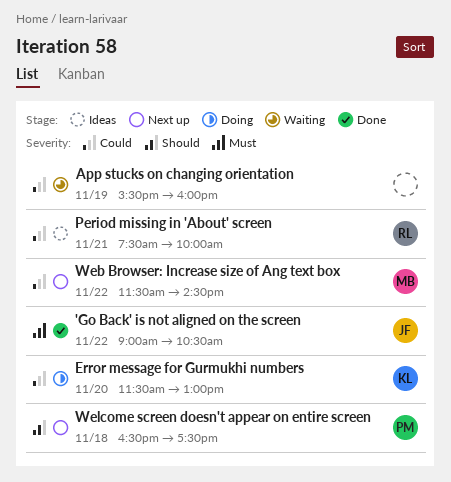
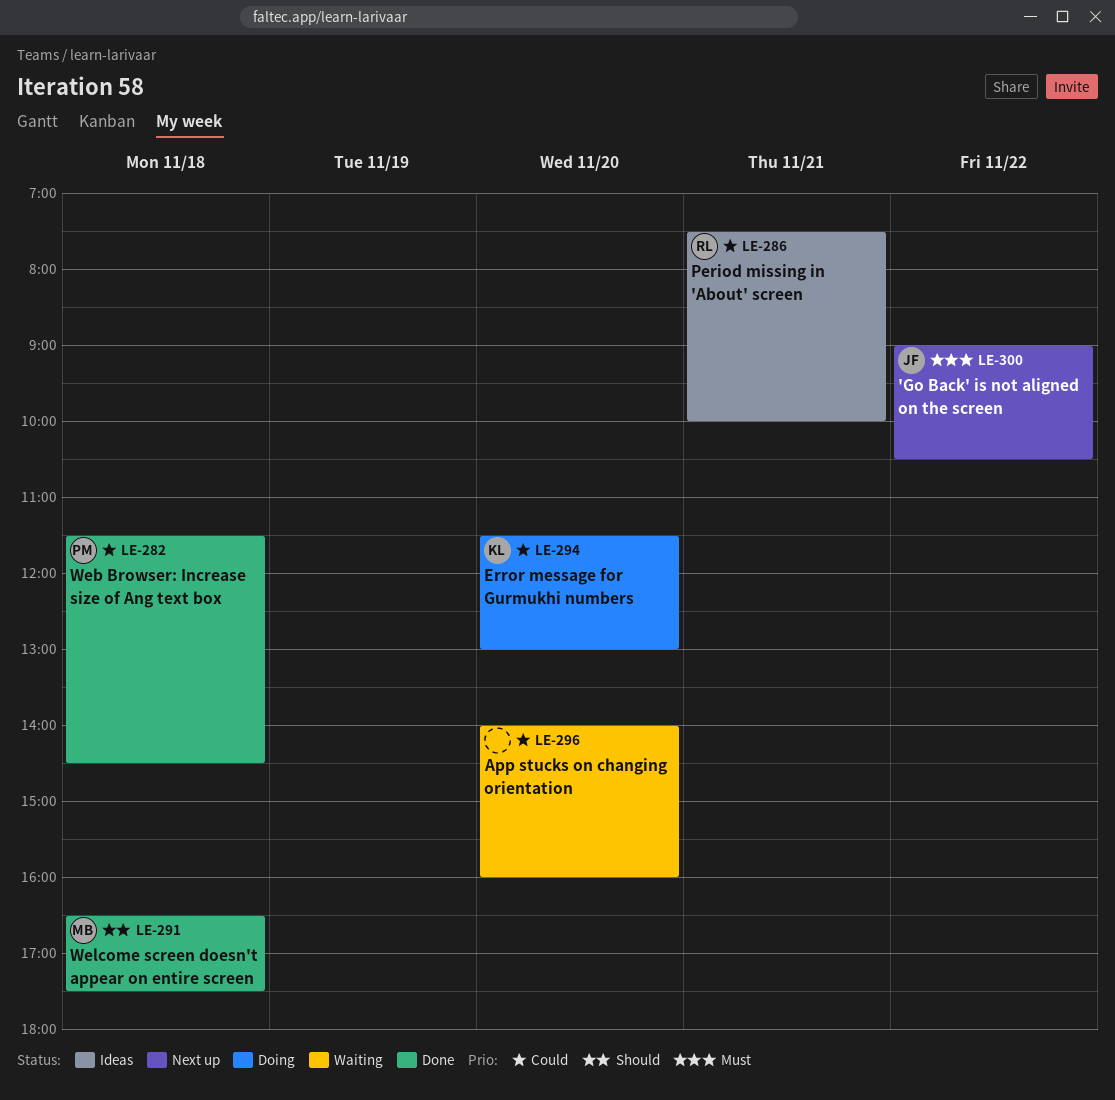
'Go Back' is not aligned on the screen, status: Done -> Next up
App stucks on changing orientation, day: Nov 19 -> Nov 20
App stucks on changing orientation, begins: 15:30 -> 14:00
Web Browser: Increase size of Ang text box, status: Next up -> Done
Web Browser: Increase size of Ang text box, owner: MB -> PM
Web Browser: Increase size of Ang text box, day: Nov 22 -> Nov 18
Welcome screen doesn't appear on entire screen, status: Next up -> Done
Welcome screen doesn't appear on entire screen, owner: PM -> MB

